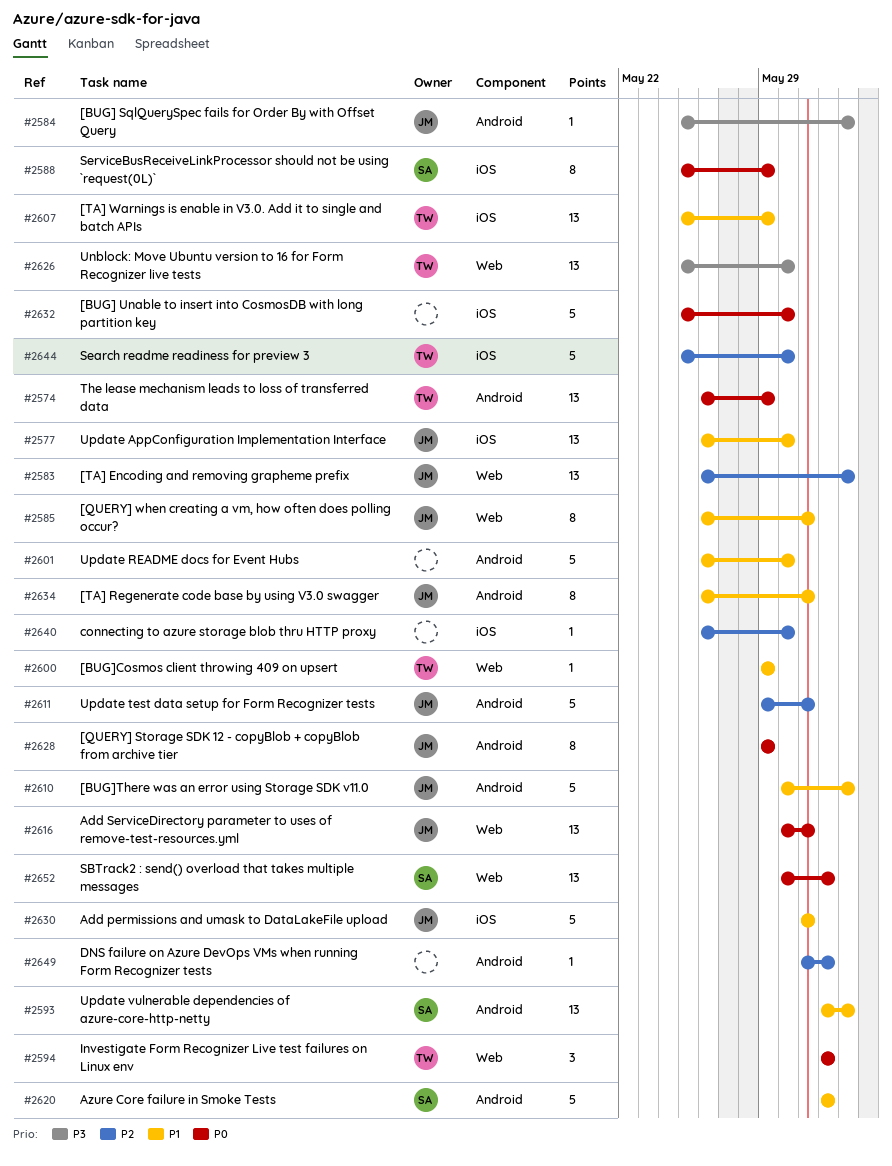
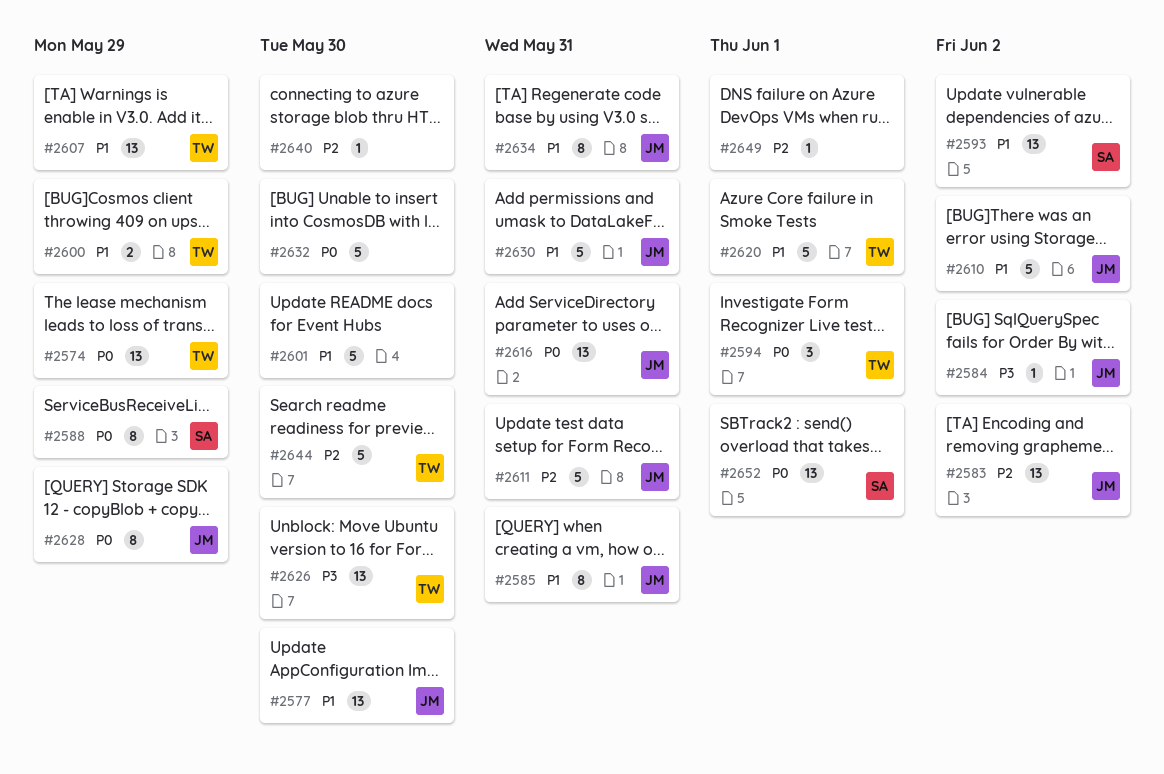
#2600, estimate: 1 -> 2
#2620, owner: SA -> TW

